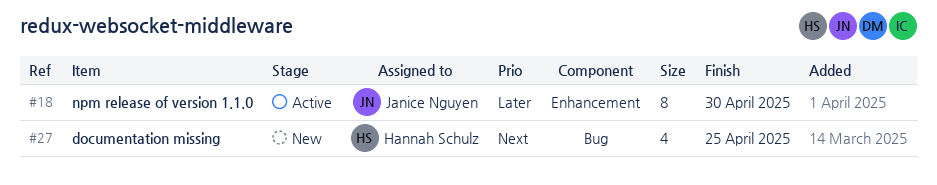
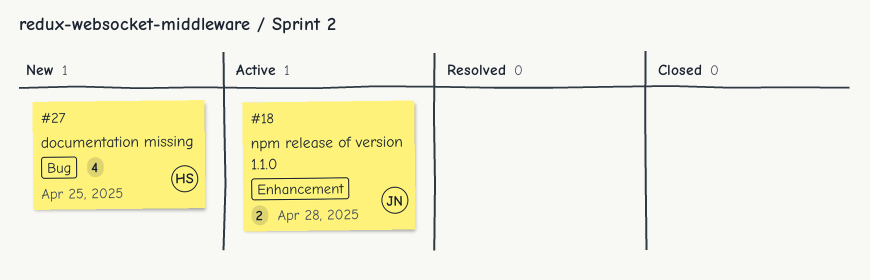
#18, estimate: 8 -> 2
#18, due: Apr 30 -> Apr 28

